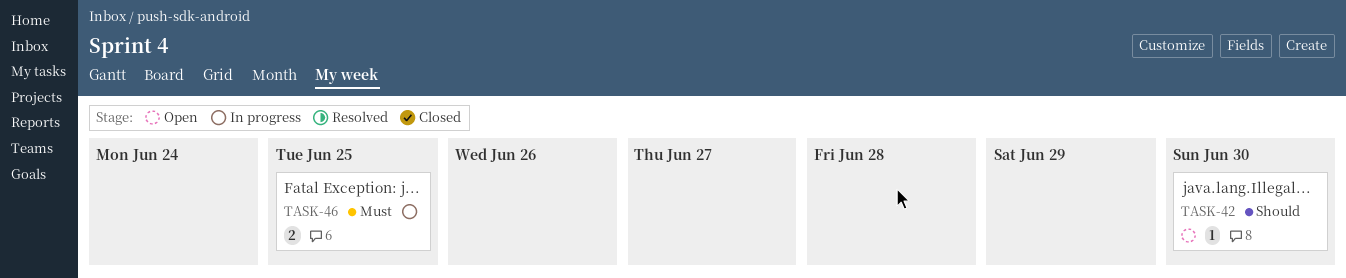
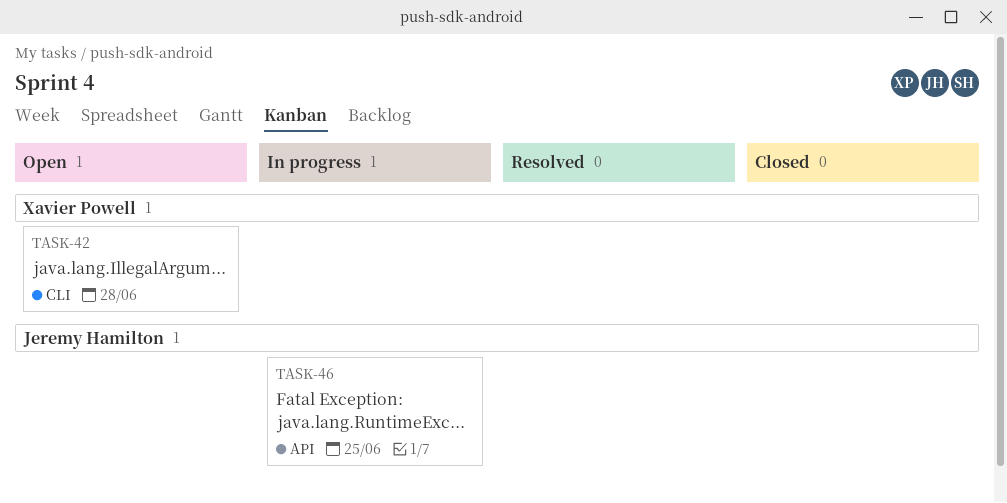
TASK-42, due: Jun 30 -> Jun 28

